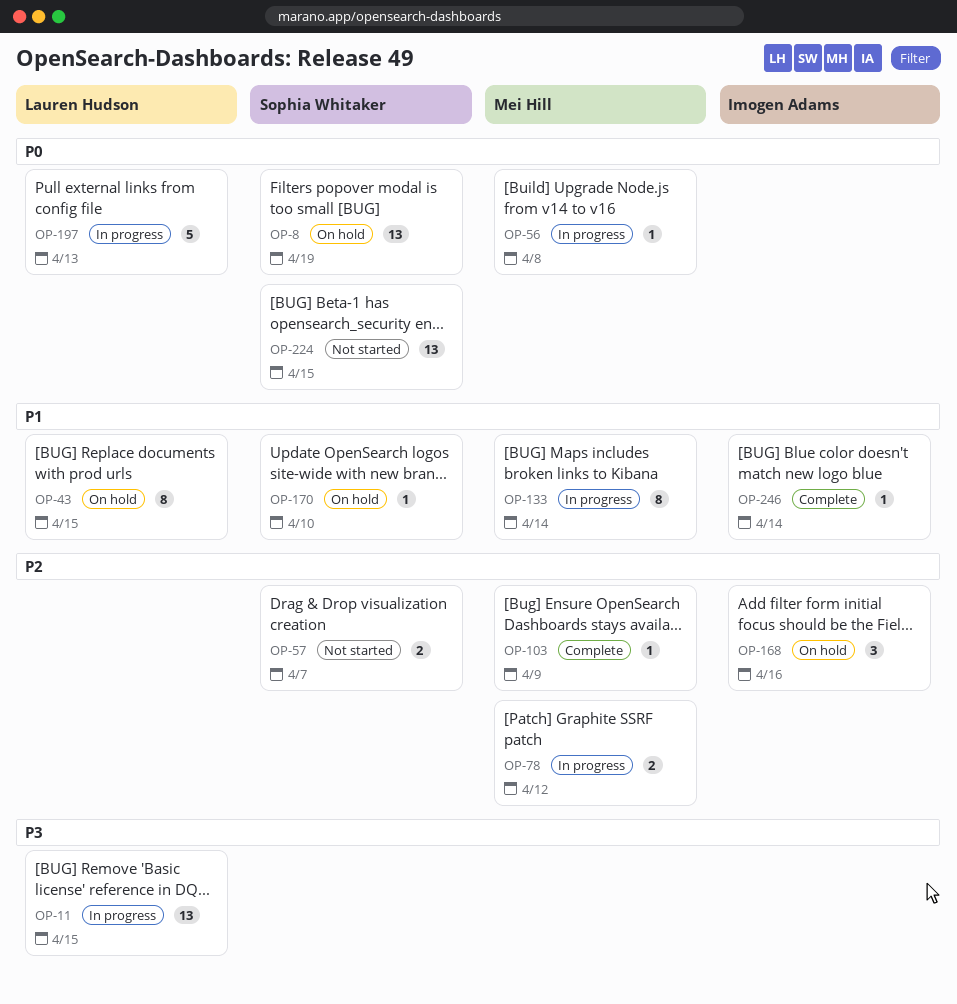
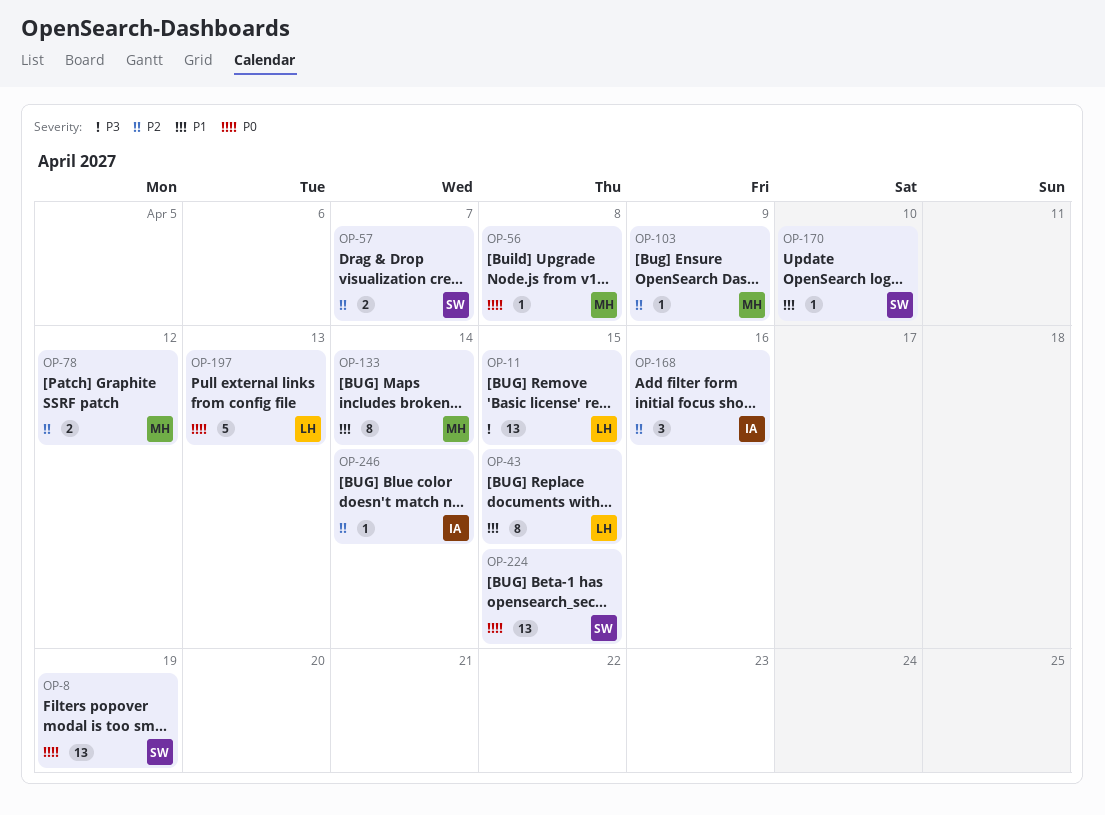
OP-246, priority: P1 -> P2

